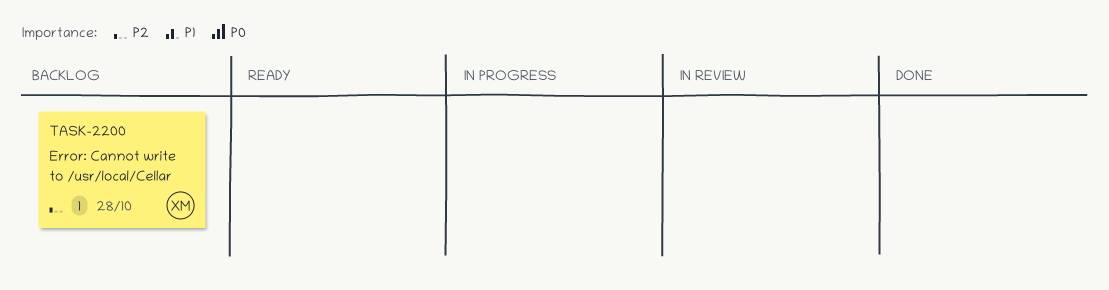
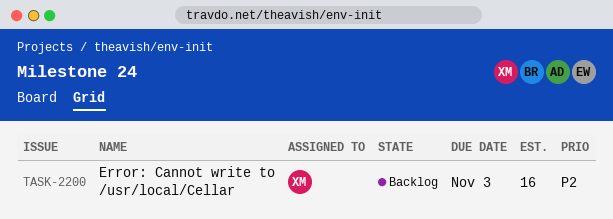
TASK-2200, estimate: 1 -> 16
TASK-2200, due: Oct 28 -> Nov 3

